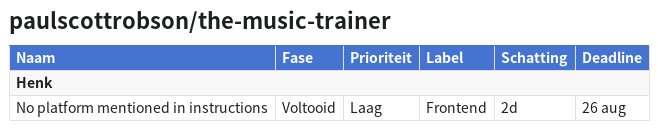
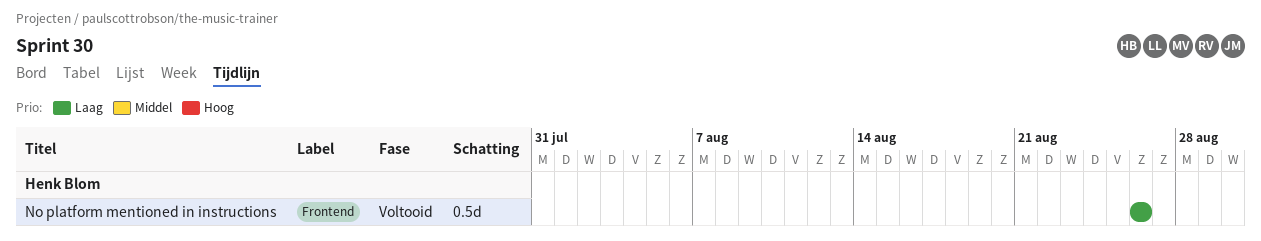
No platform mentioned in instructions, estimate: 2d -> 0.5d

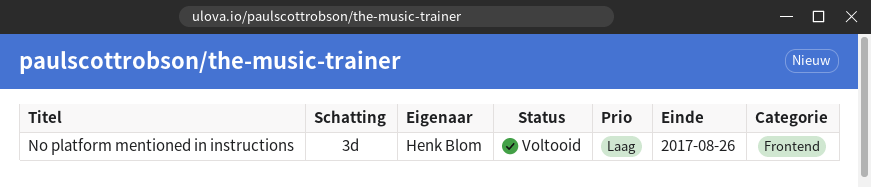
No platform mentioned in instructions, estimate: 0.5d -> 3d

